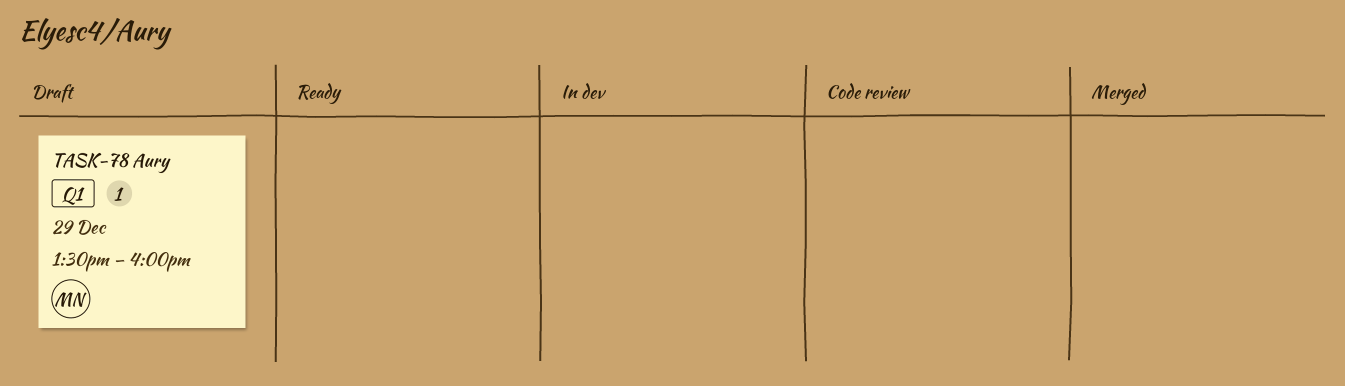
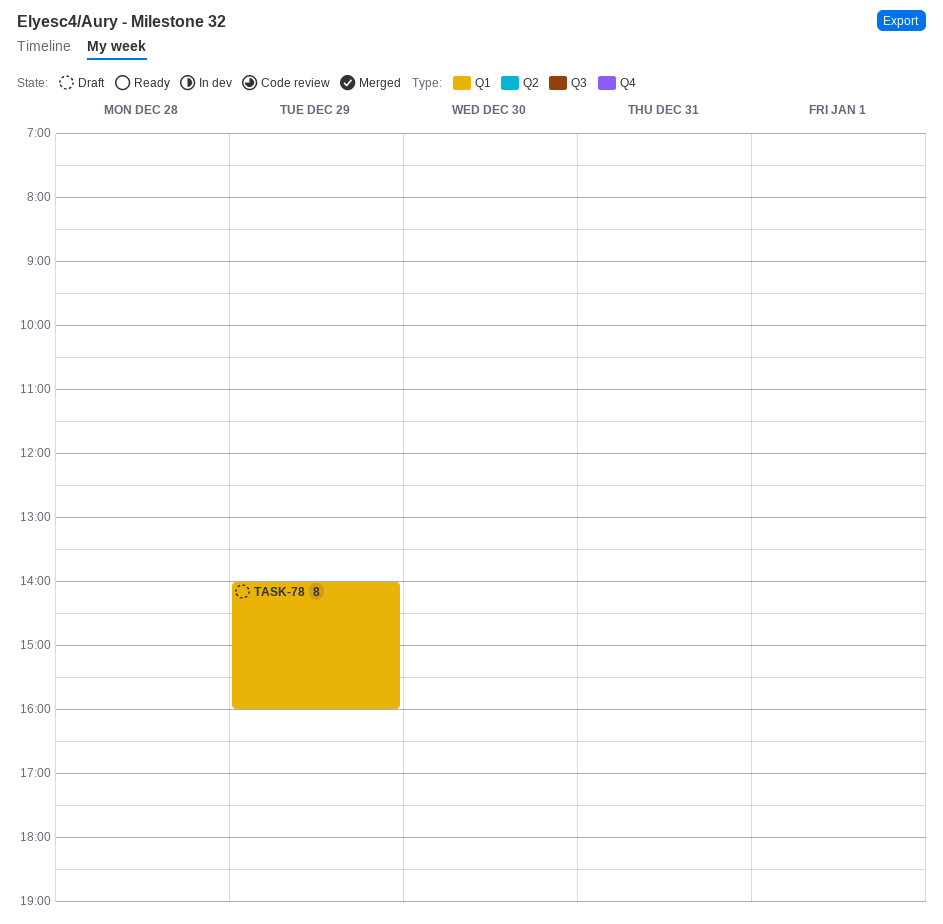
TASK-78, estimate: 1 -> 8
TASK-78, begins: 13:30 -> 14:00

